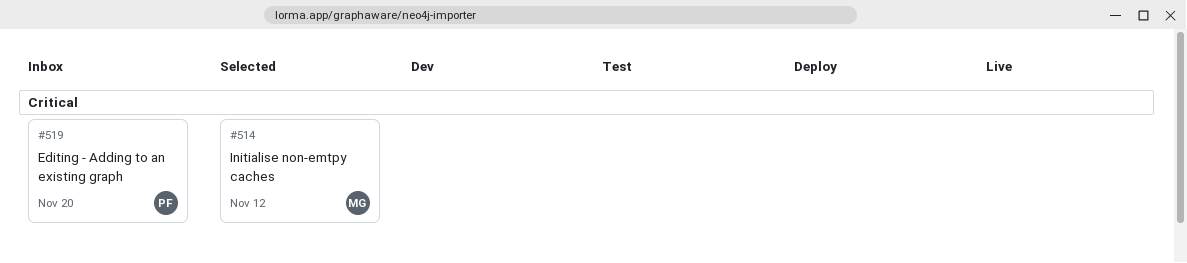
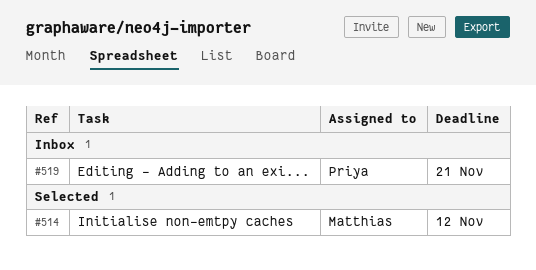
#519, due: Nov 20 -> Nov 21

